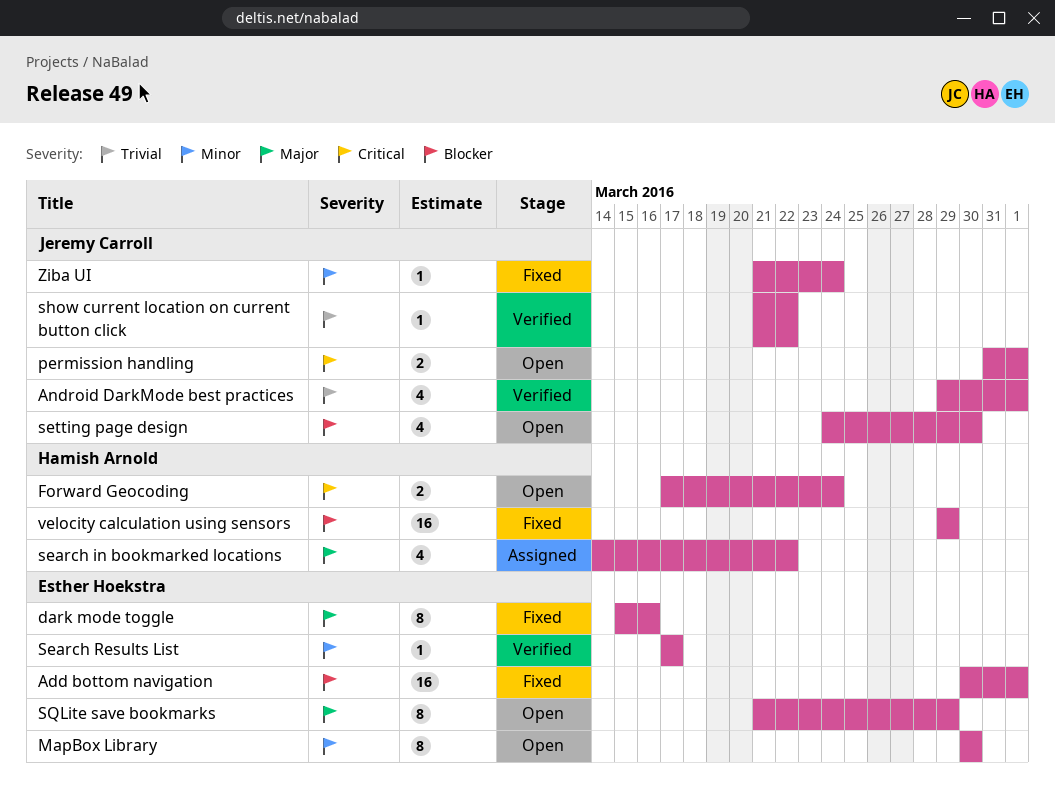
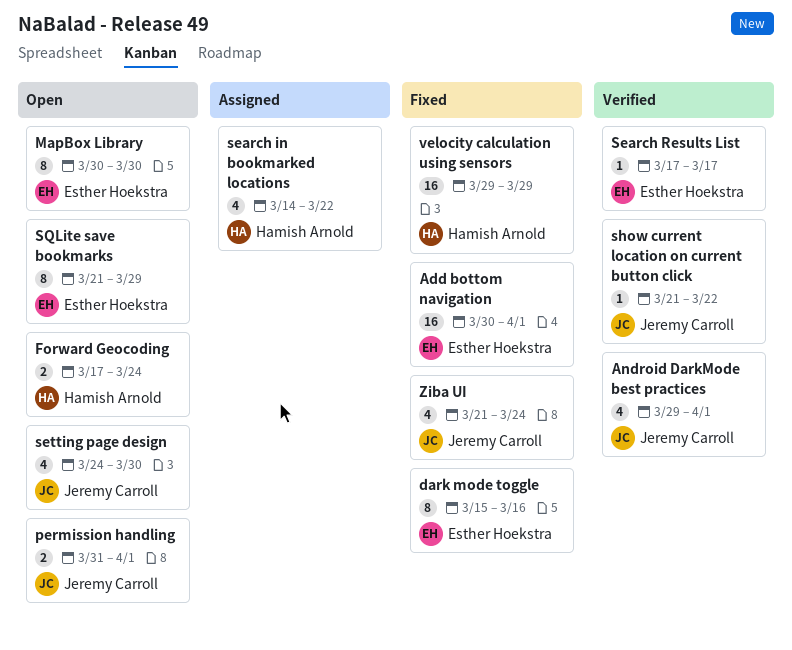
Ziba UI, estimate: 1 -> 4

